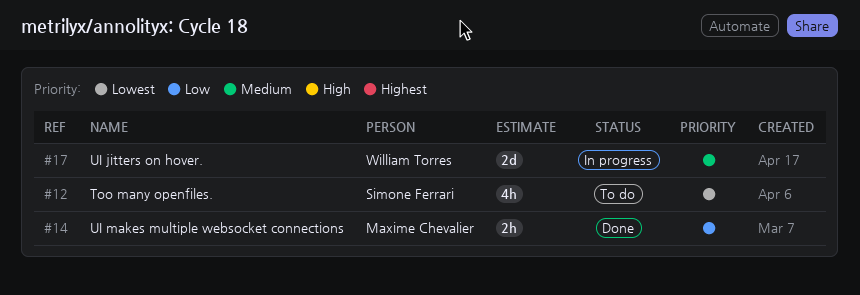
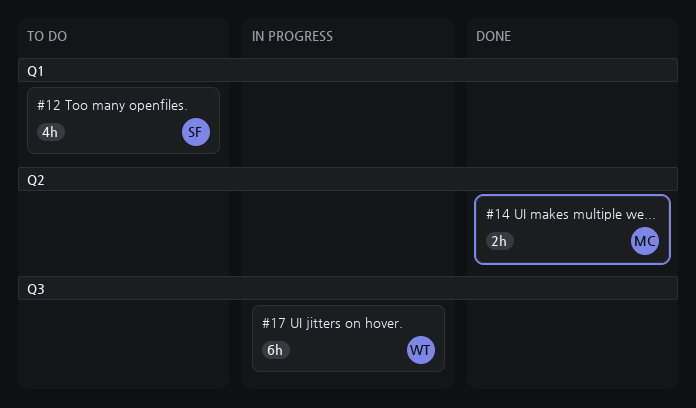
#17, estimate: 2d -> 6h

